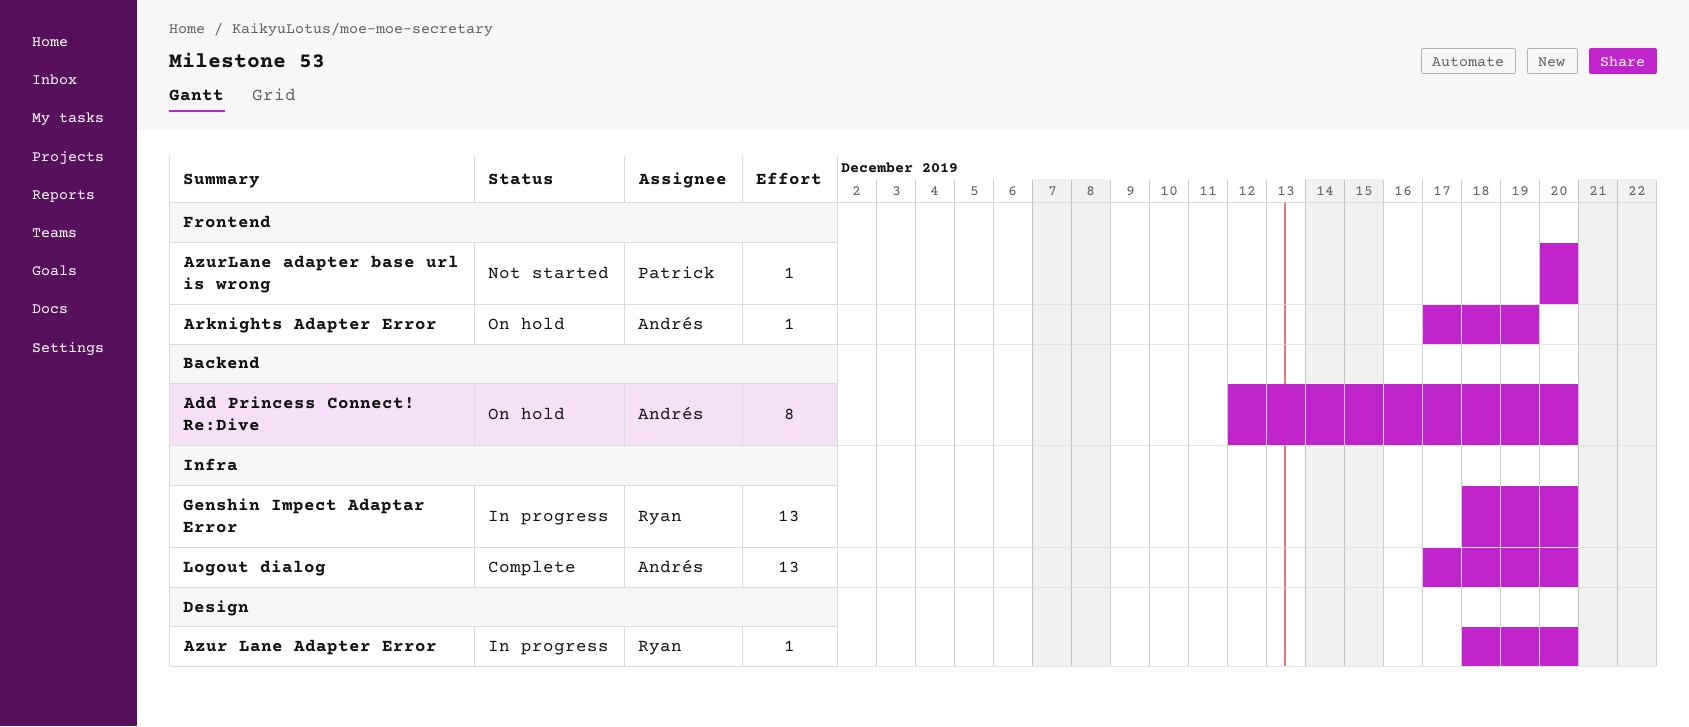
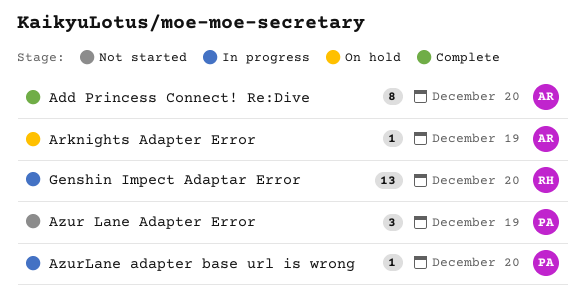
Add Princess Connect! Re:Dive, status: On hold -> Complete
Azur Lane Adapter Error, status: In progress -> Not started
Azur Lane Adapter Error, owner: Ryan -> Patrick
Azur Lane Adapter Error, estimate: 1 -> 3
Azur Lane Adapter Error, due: Dec 20 -> Dec 19
AzurLane adapter base url is wrong, status: Not started -> In progress
Logout dialog: present -> none

